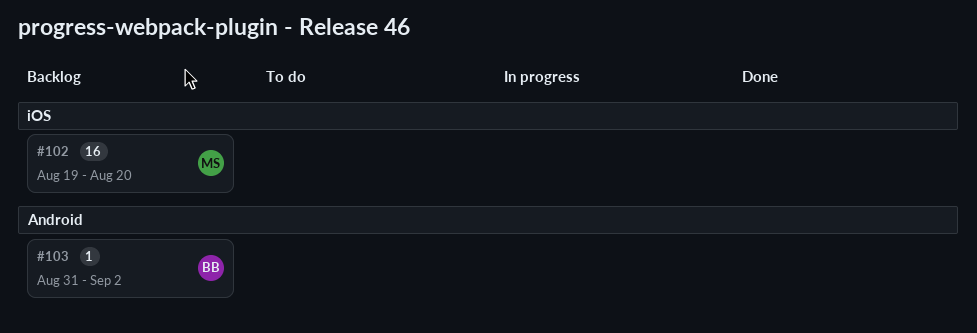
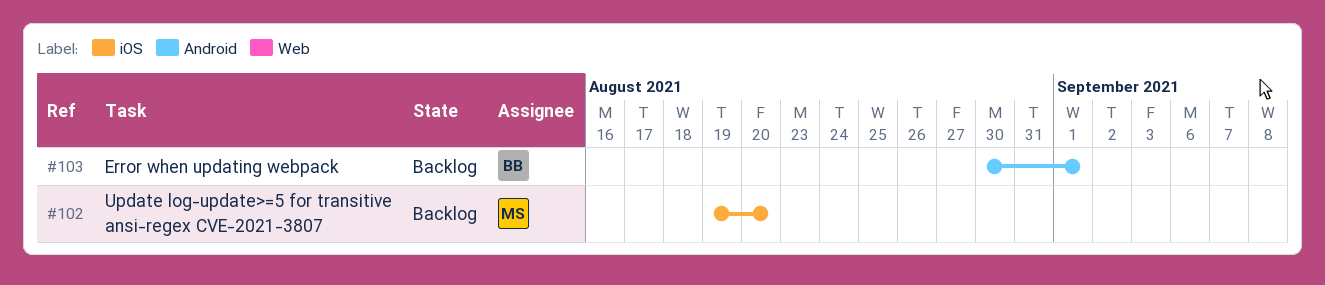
#103, start: Aug 31 -> Aug 30
#103, due: Sep 2 -> Sep 1

